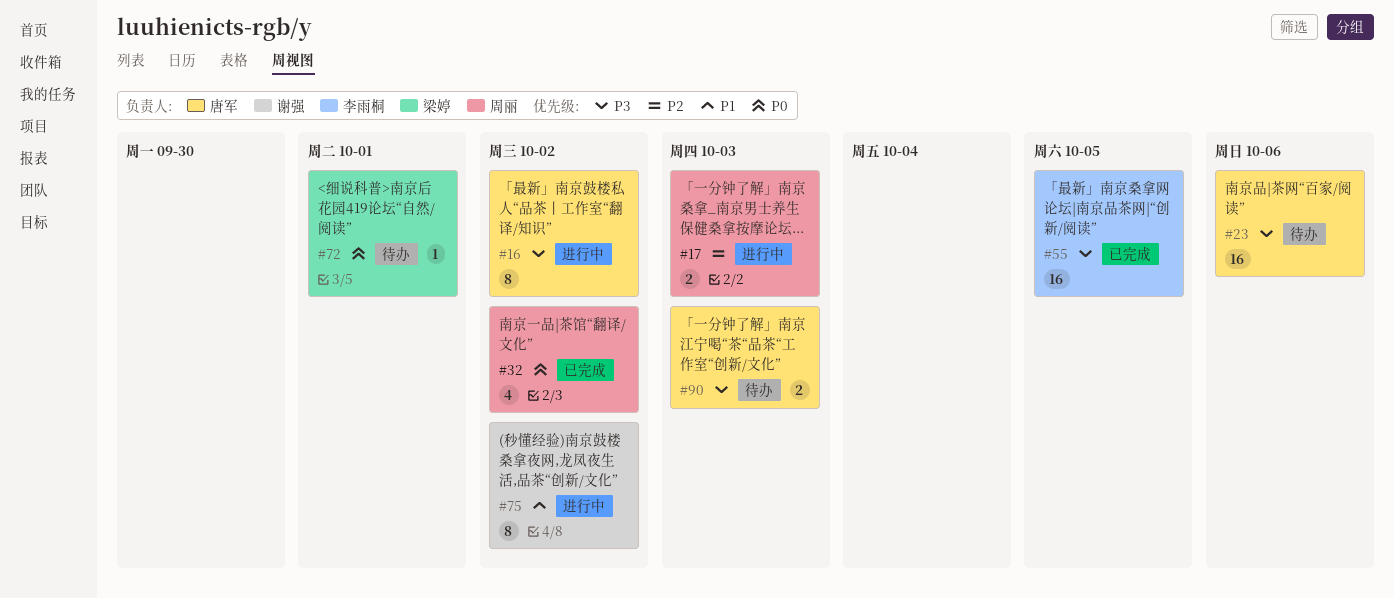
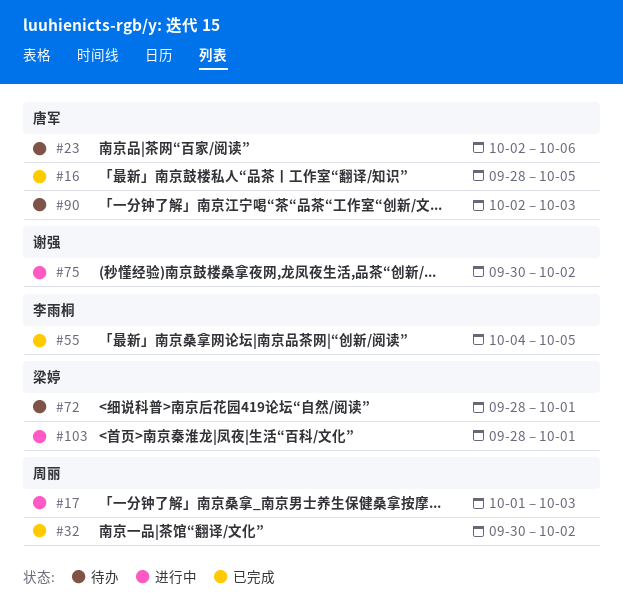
#16, status: 进行中 -> 已完成
#16, due: Oct 2 -> Oct 5
#103: none -> present

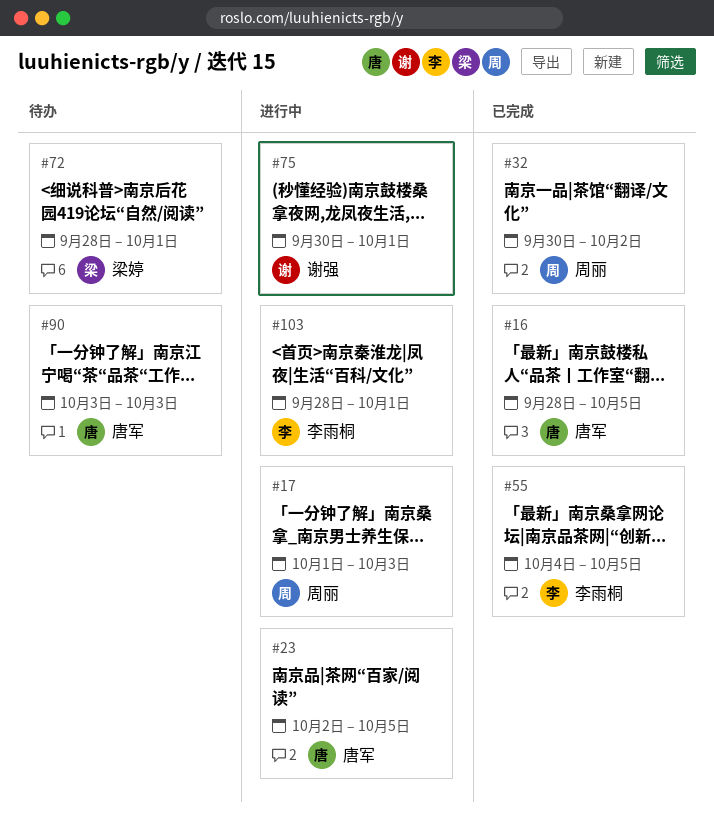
#23, status: 待办 -> 进行中
#23, due: Oct 6 -> Oct 5
#75, due: Oct 2 -> Oct 1
#90, start: Oct 2 -> Oct 3
#103, owner: 梁婷 -> 李雨桐

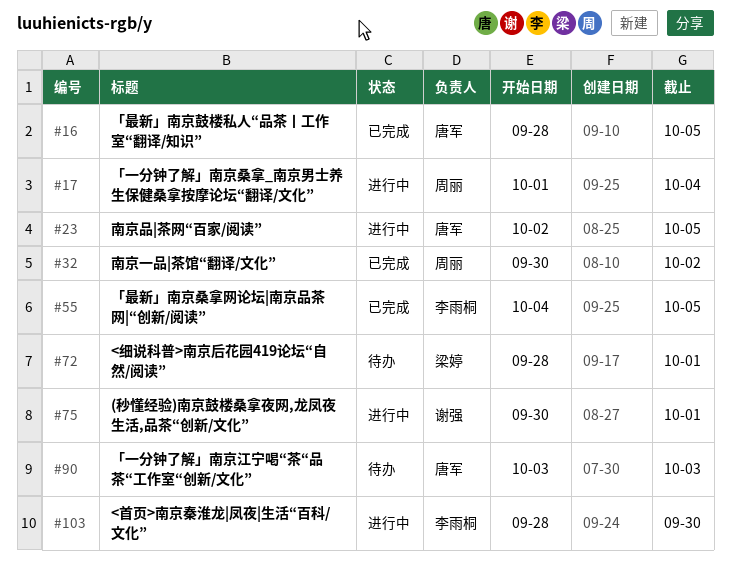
#17, due: Oct 3 -> Oct 4
#103, due: Oct 1 -> Sep 30

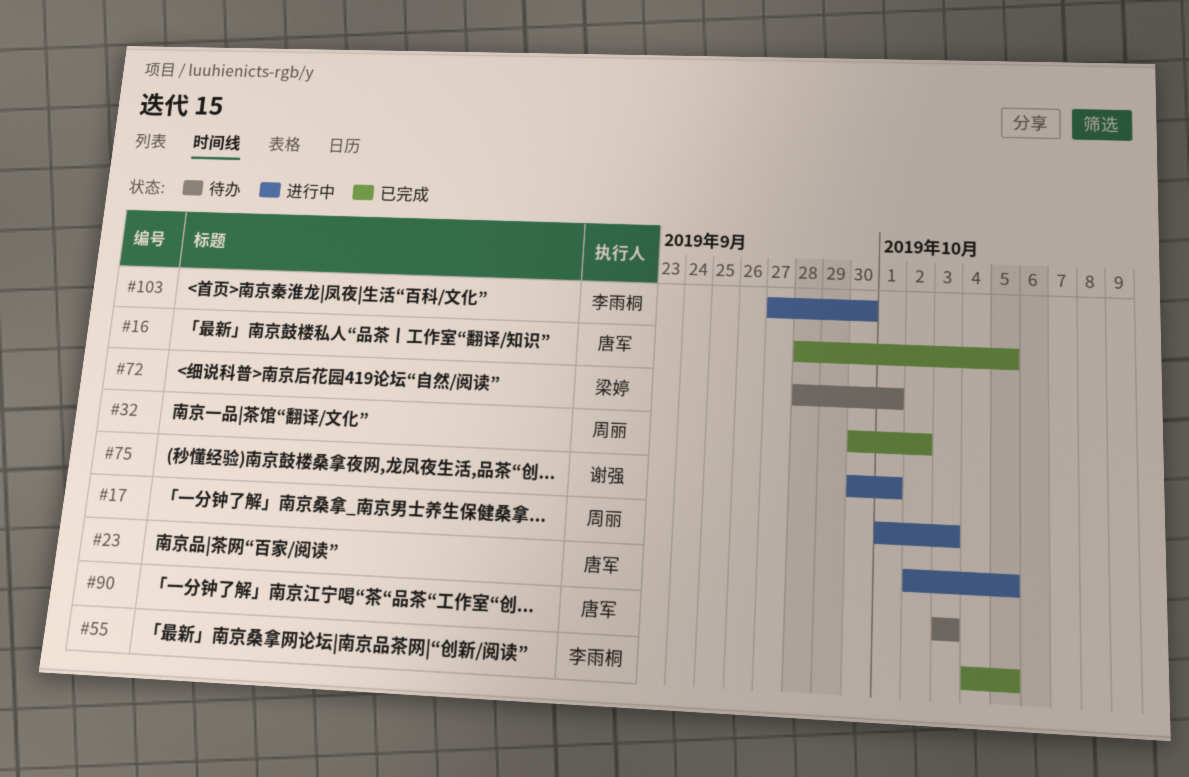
#17, due: Oct 4 -> Oct 3
#103, start: Sep 28 -> Sep 27

